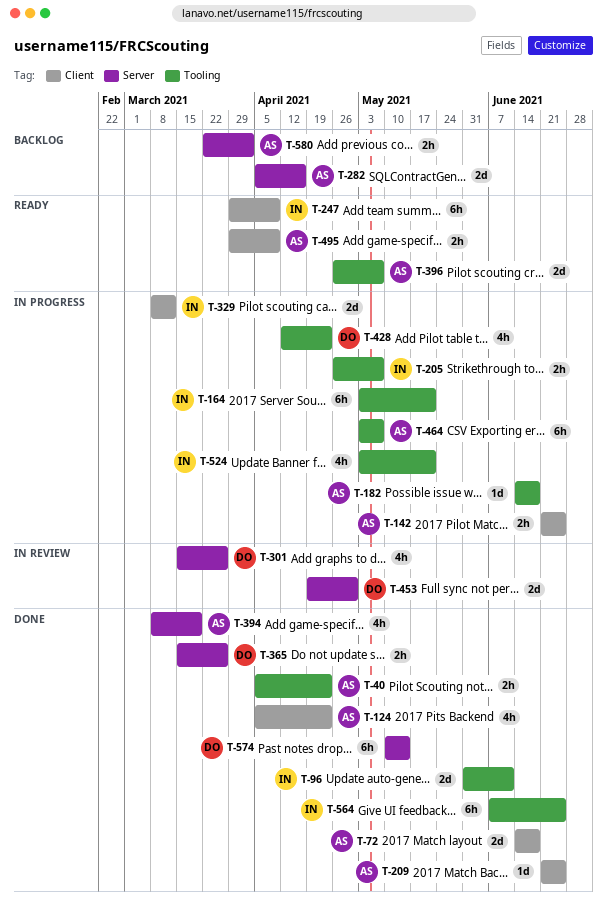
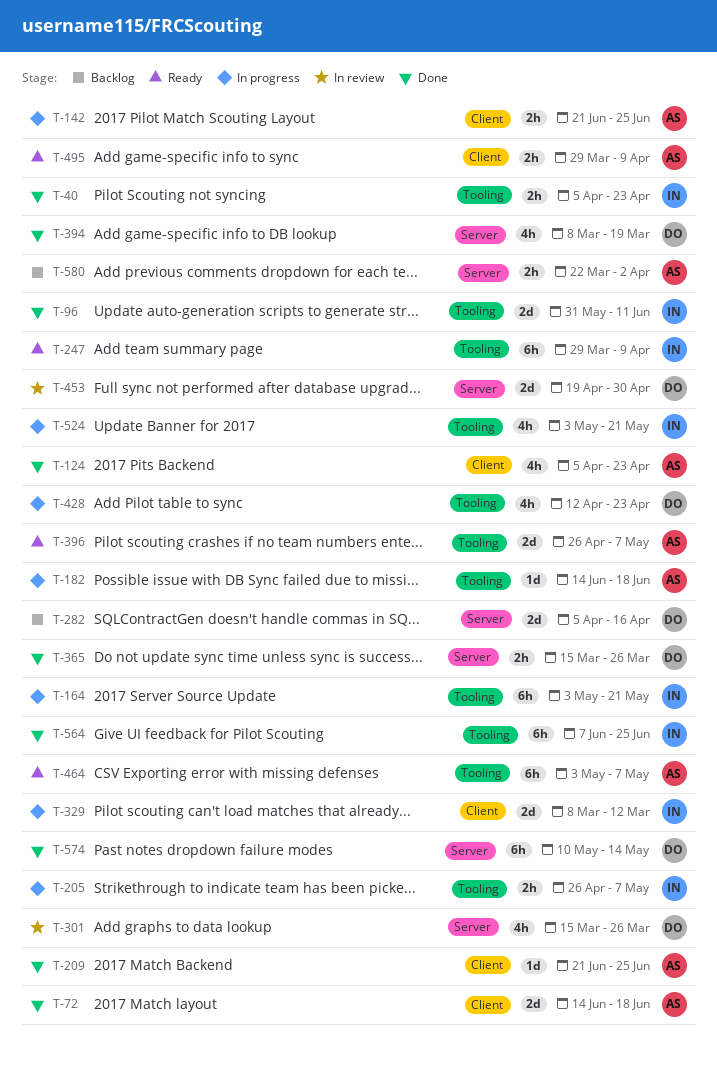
T-40, owner: AS -> IN
T-247, label: Client -> Tooling
T-282, owner: AS -> DO
T-394, owner: AS -> DO
T-464, status: In progress -> Ready

